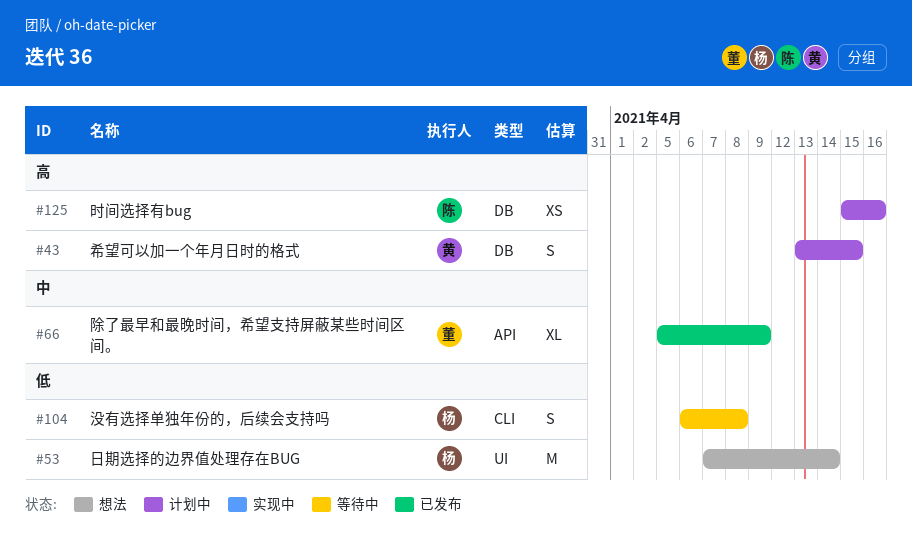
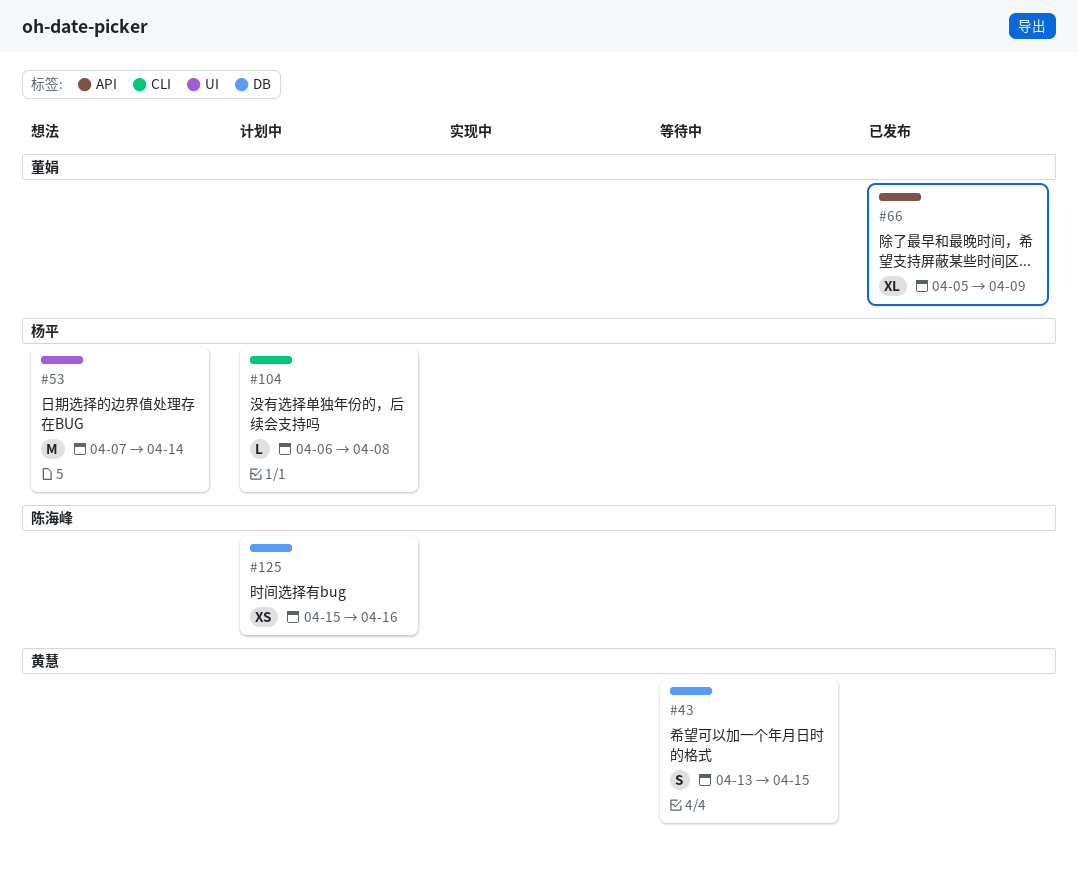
#43, status: 计划中 -> 等待中
#104, status: 等待中 -> 计划中
#104, estimate: S -> L

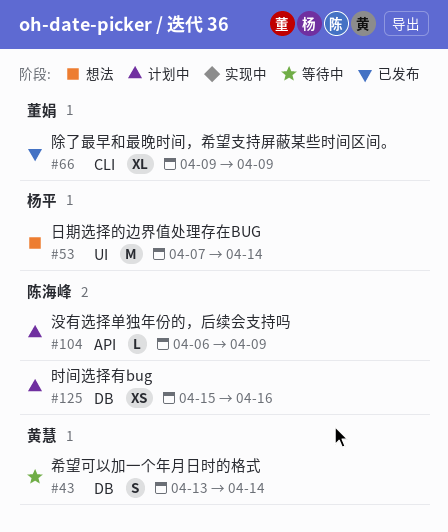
#43, due: Apr 15 -> Apr 14
#66, label: API -> CLI
#66, start: Apr 5 -> Apr 9
#104, owner: 杨平 -> 陈海峰
#104, label: CLI -> API
#104, due: Apr 8 -> Apr 9

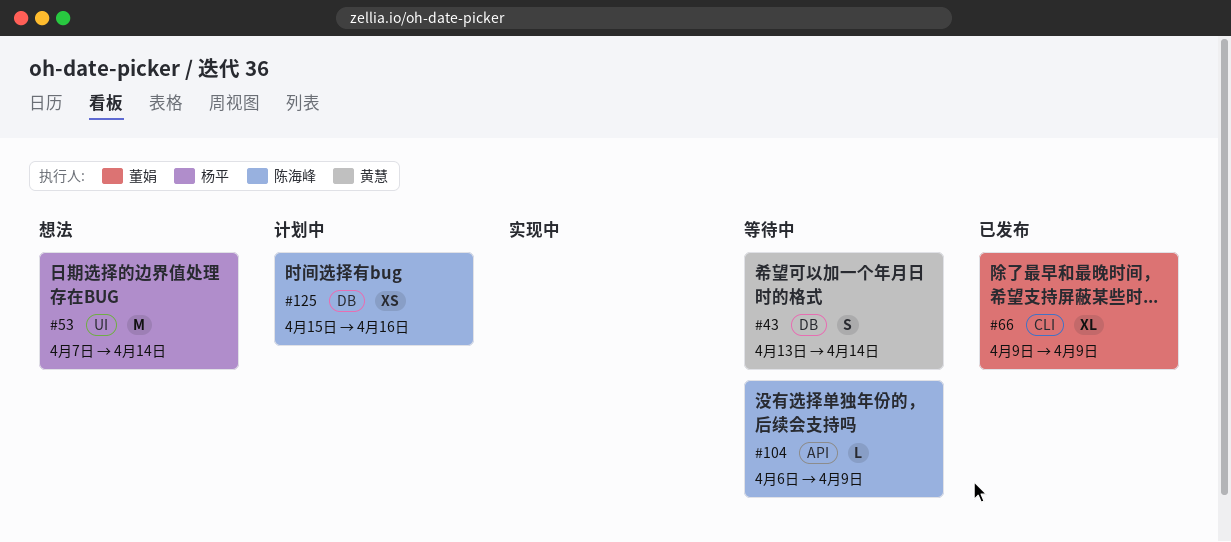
#104, status: 计划中 -> 等待中

